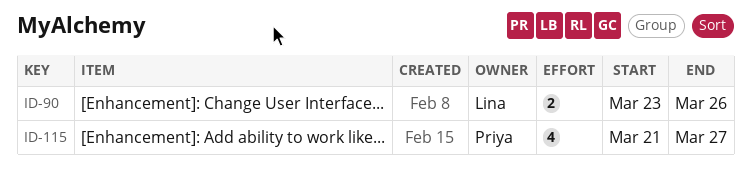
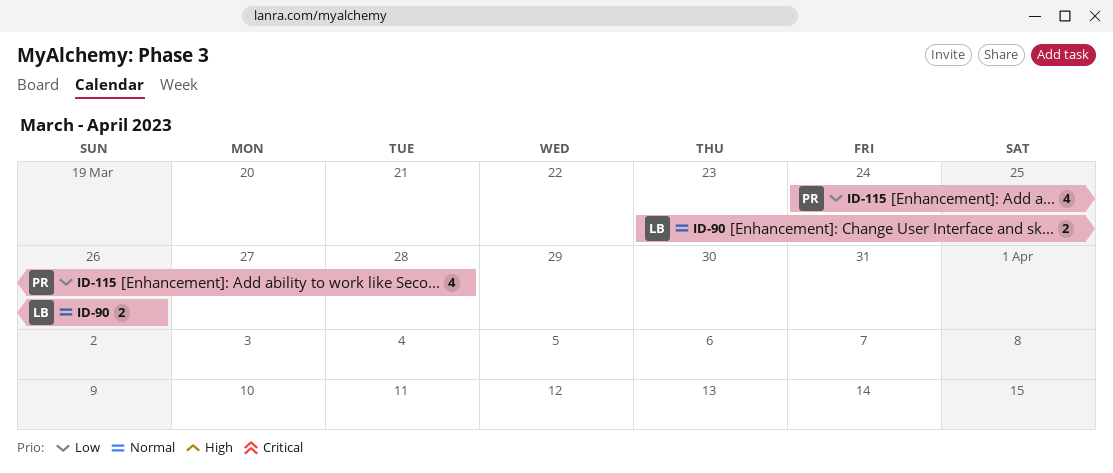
ID-115, start: Mar 21 -> Mar 24
ID-115, due: Mar 27 -> Mar 28

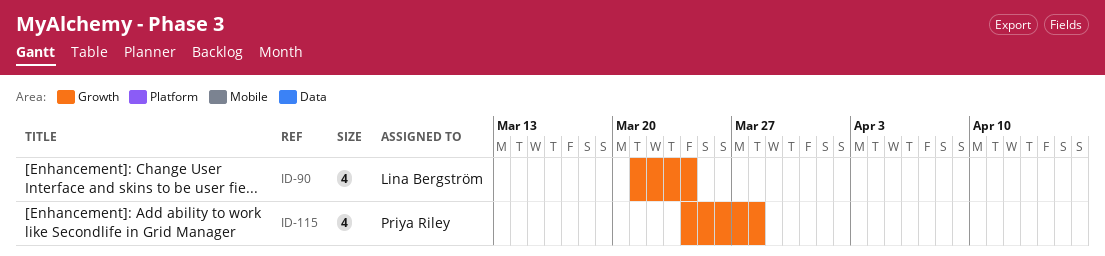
ID-90, estimate: 2 -> 4
ID-90, start: Mar 23 -> Mar 21
ID-90, due: Mar 26 -> Mar 24

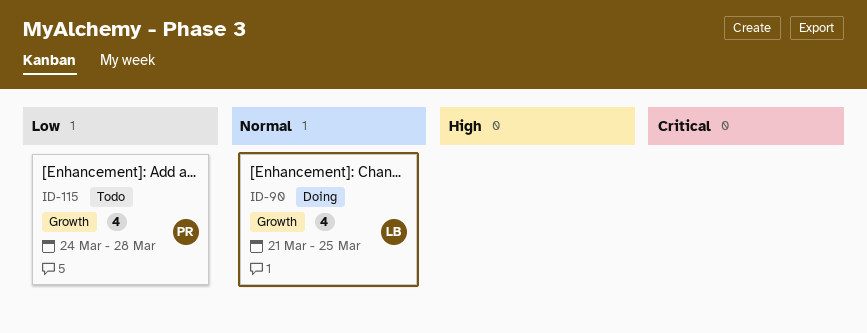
ID-90, due: Mar 24 -> Mar 25

